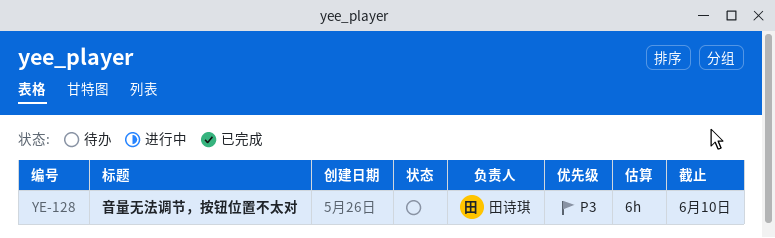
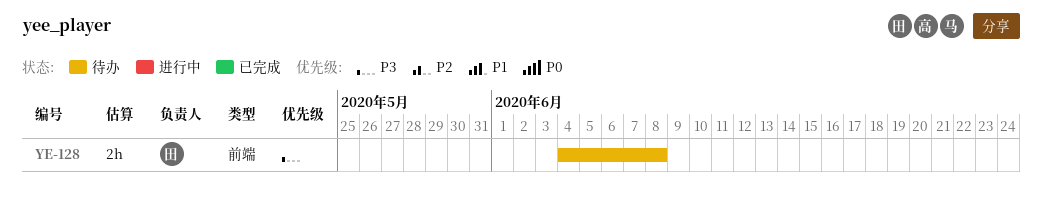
YE-128, estimate: 6h -> 2h
YE-128, due: Jun 10 -> Jun 8

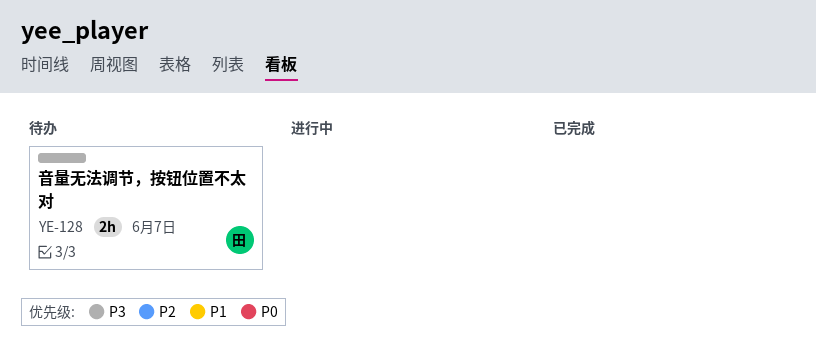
YE-128, due: Jun 8 -> Jun 7

